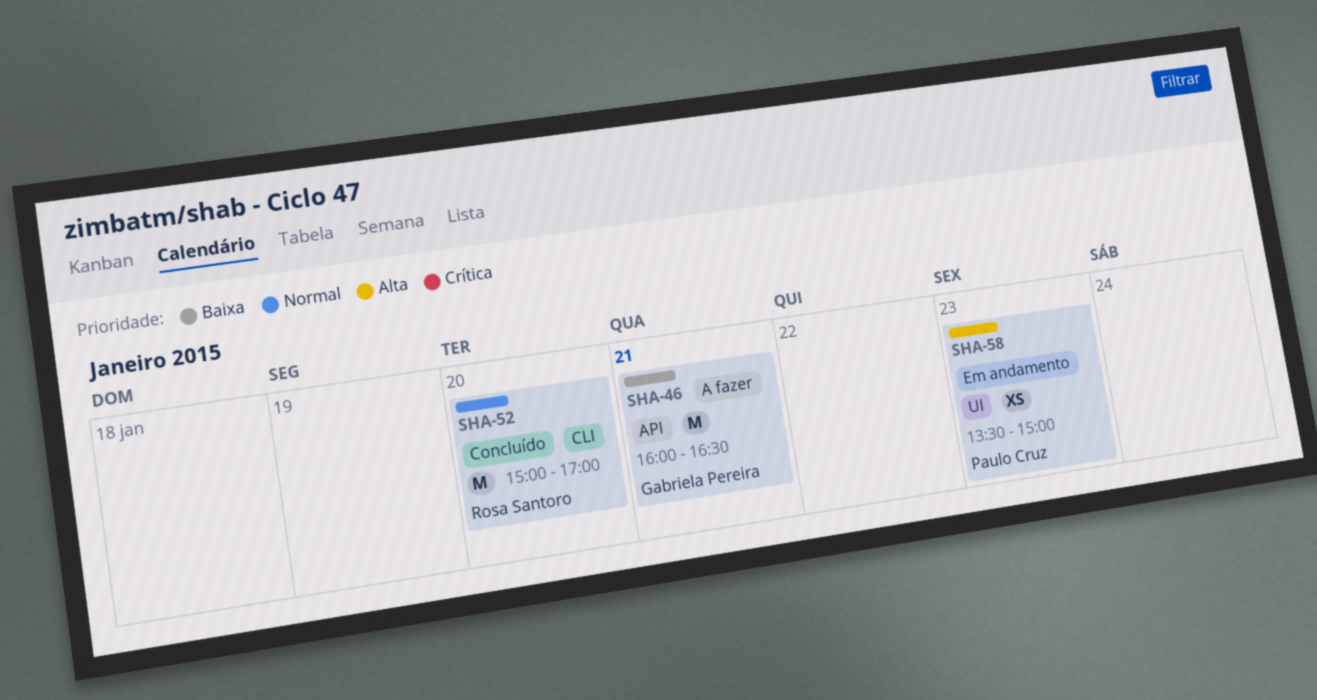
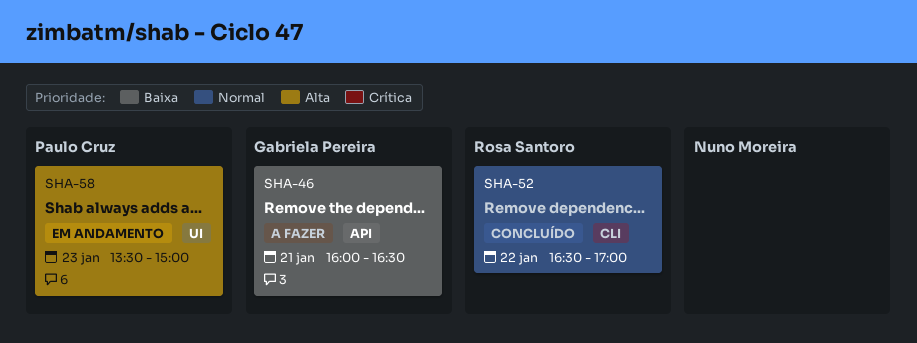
SHA-52, day: Jan 20 -> Jan 22
SHA-52, begins: 15:00 -> 16:30

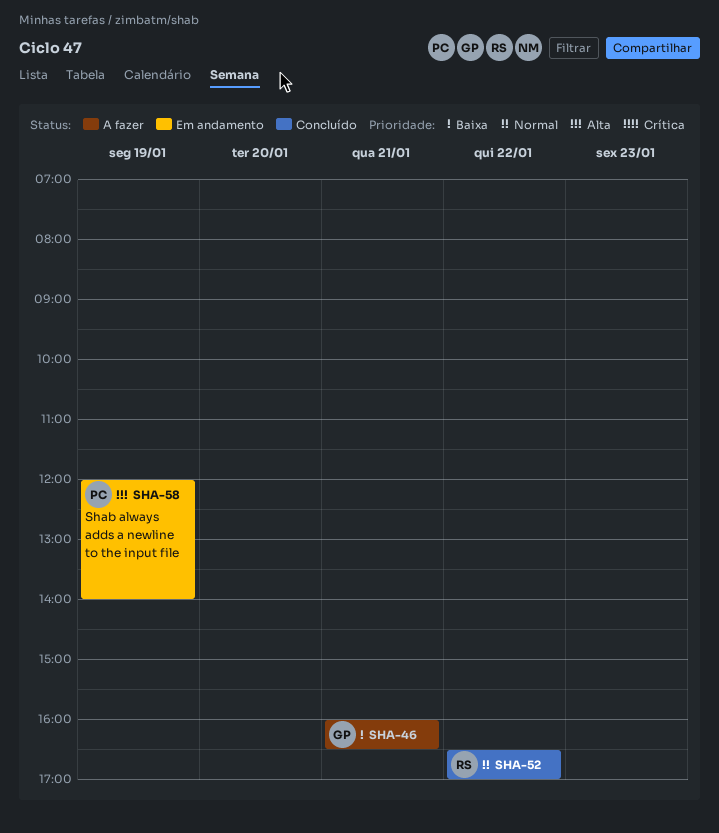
SHA-58, day: Jan 23 -> Jan 19
SHA-58, begins: 13:30 -> 12:00
SHA-58, ends: 15:00 -> 14:00

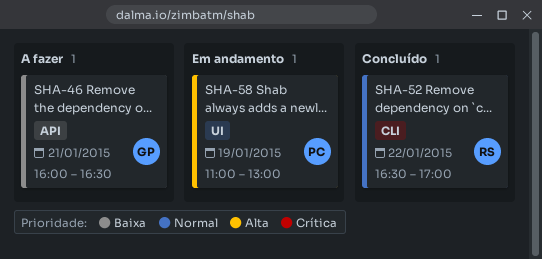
SHA-58, begins: 12:00 -> 11:00
SHA-58, ends: 14:00 -> 13:00

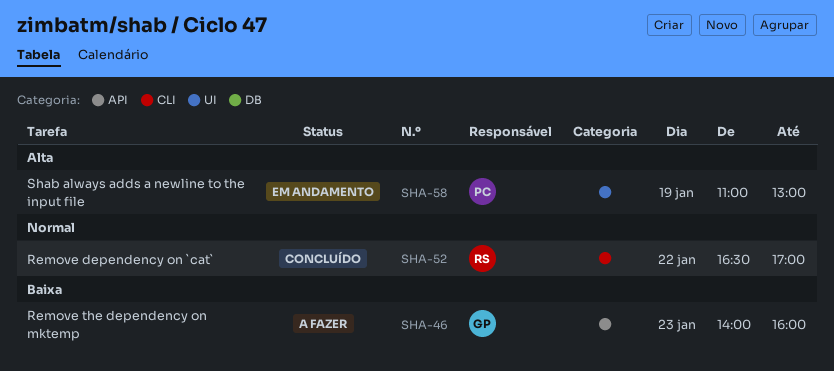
SHA-46, day: Jan 21 -> Jan 23
SHA-46, begins: 16:00 -> 14:00
SHA-46, ends: 16:30 -> 16:00

